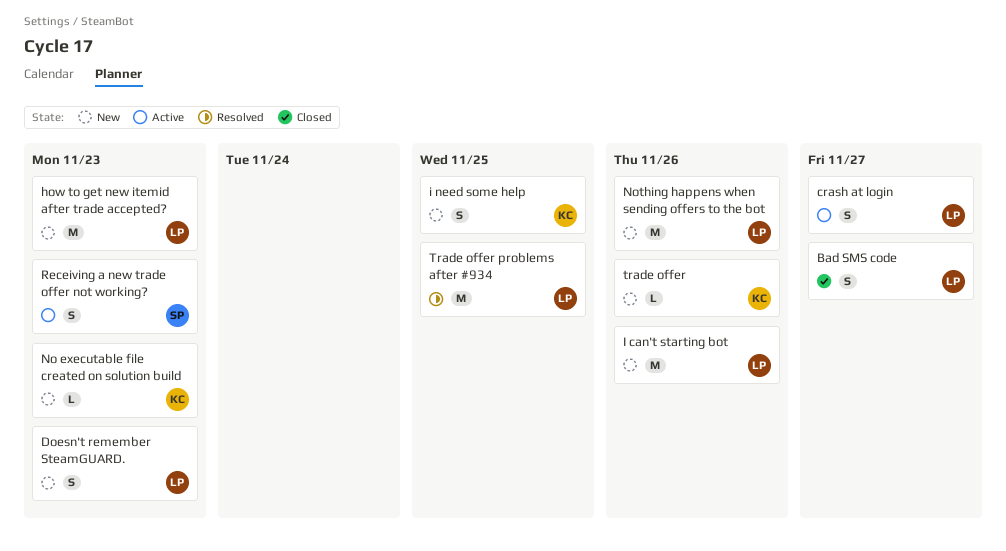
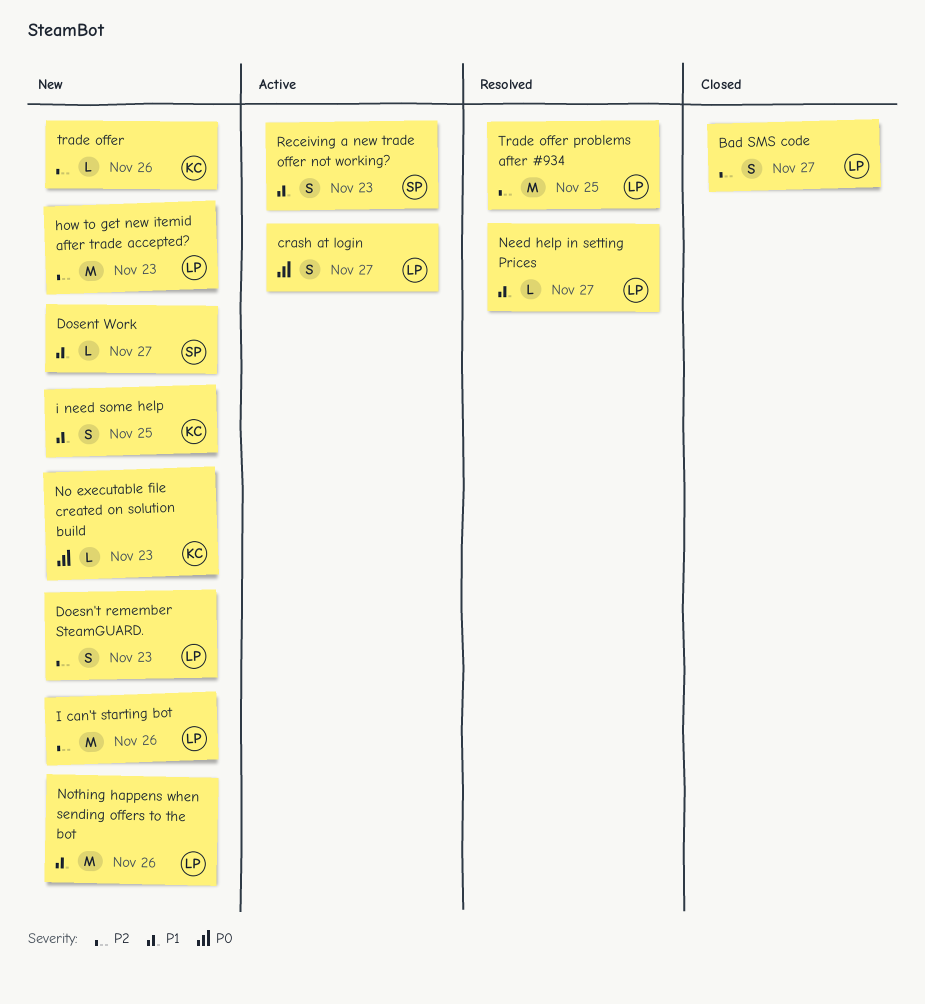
Dosent Work: none -> present
Need help in setting Prices: none -> present

